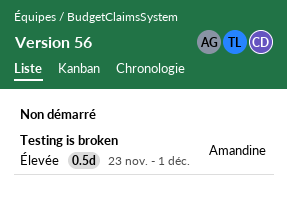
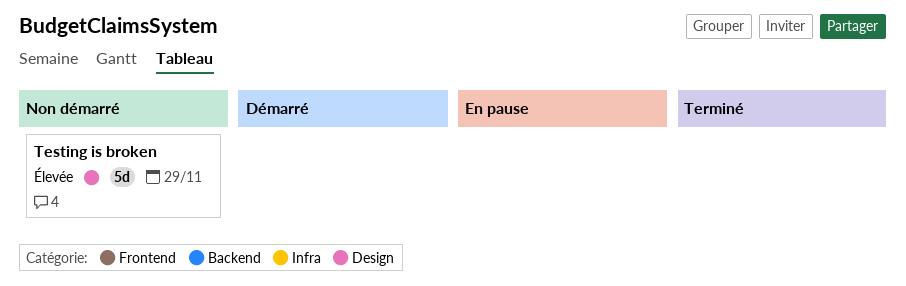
Testing is broken, estimate: 0.5d -> 5d
Testing is broken, due: Dec 1 -> Nov 29

